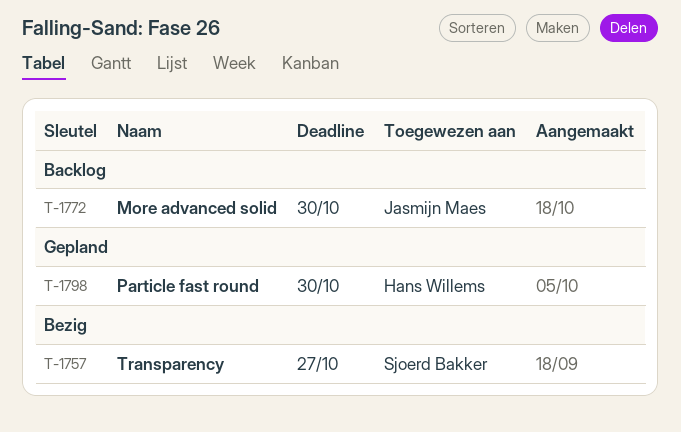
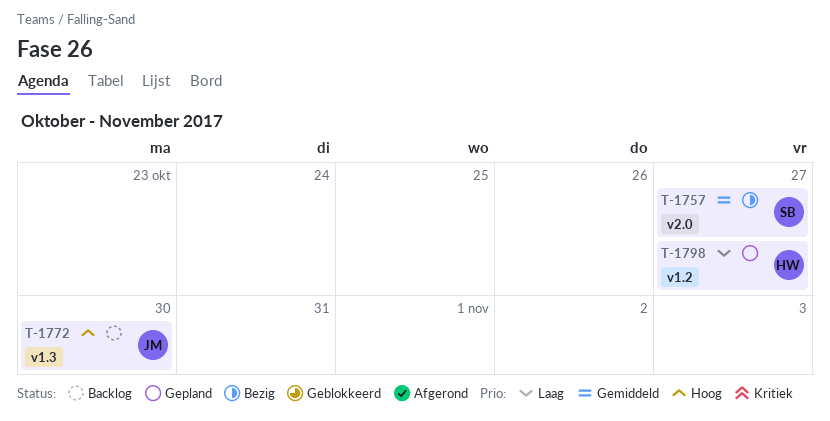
T-1798, due: Oct 30 -> Oct 27

